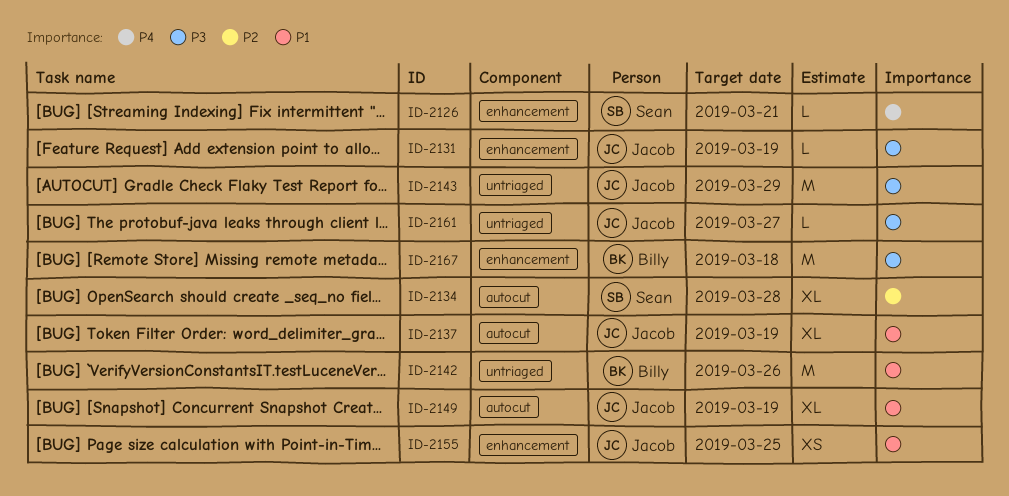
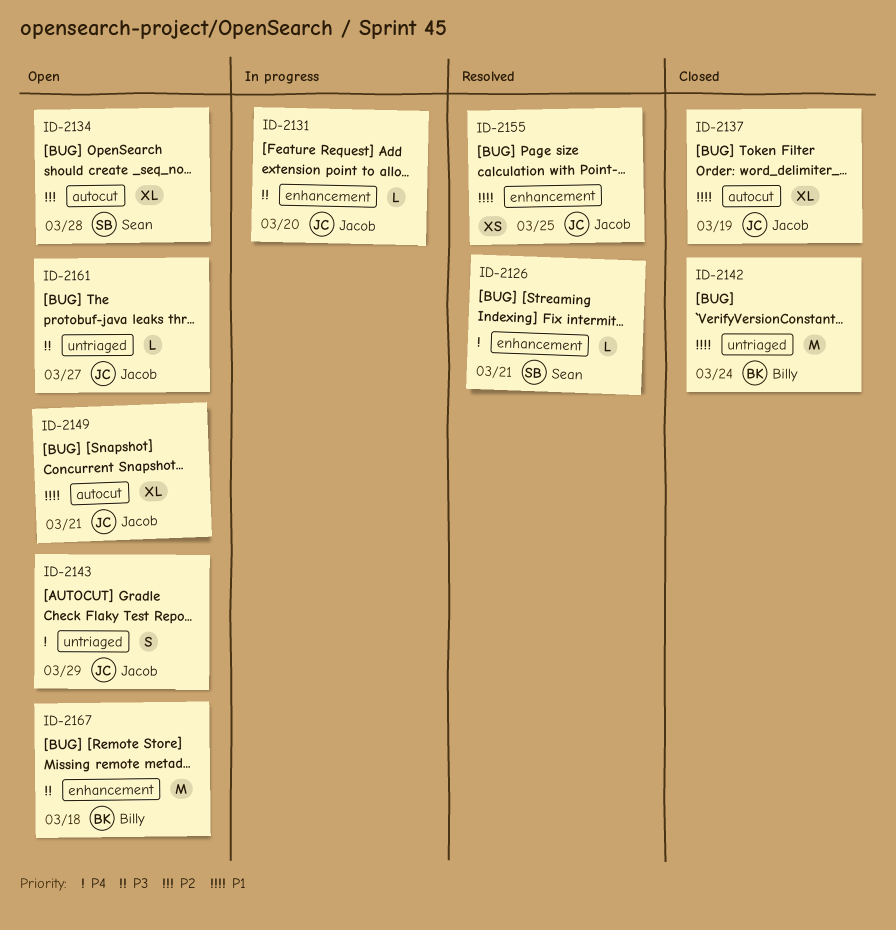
ID-2131, due: Mar 19 -> Mar 20
ID-2142, due: Mar 26 -> Mar 24
ID-2143, priority: P3 -> P4
ID-2143, estimate: M -> S
ID-2149, due: Mar 19 -> Mar 21

